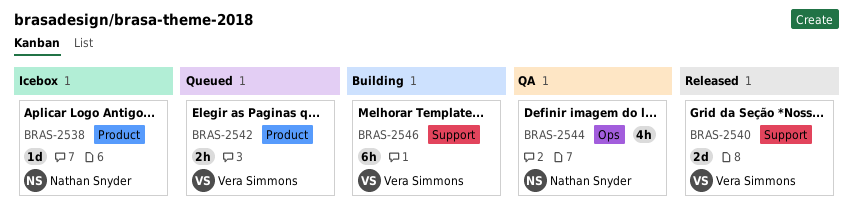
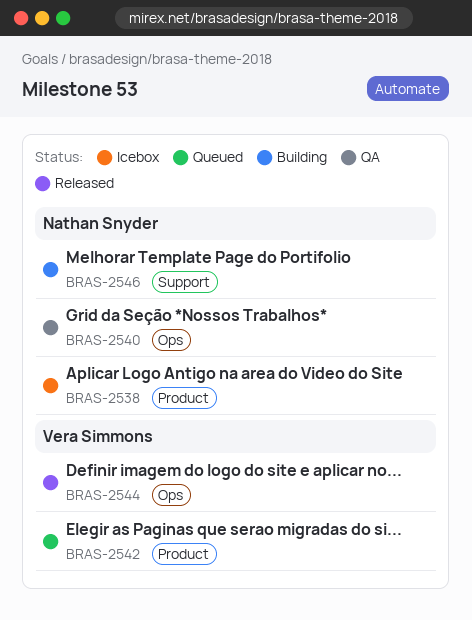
BRAS-2540, status: Released -> QA
BRAS-2540, owner: Vera Simmons -> Nathan Snyder
BRAS-2540, label: Support -> Ops
BRAS-2544, status: QA -> Released
BRAS-2544, owner: Nathan Snyder -> Vera Simmons
BRAS-2546, owner: Vera Simmons -> Nathan Snyder

